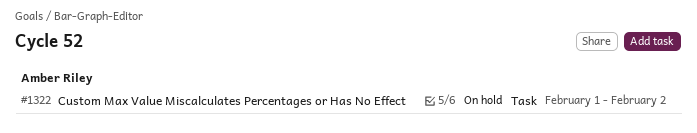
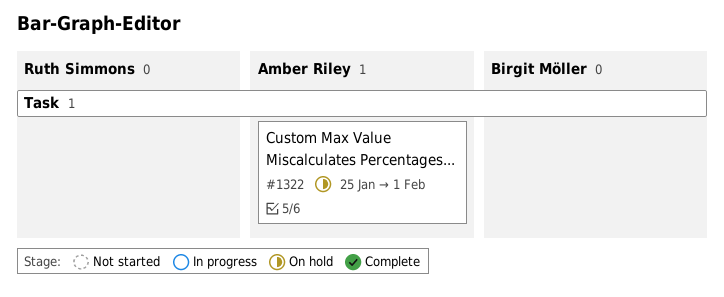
#1322, start: Feb 1 -> Jan 25
#1322, due: Feb 2 -> Feb 1

